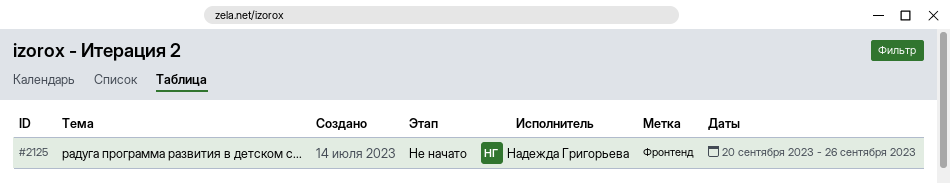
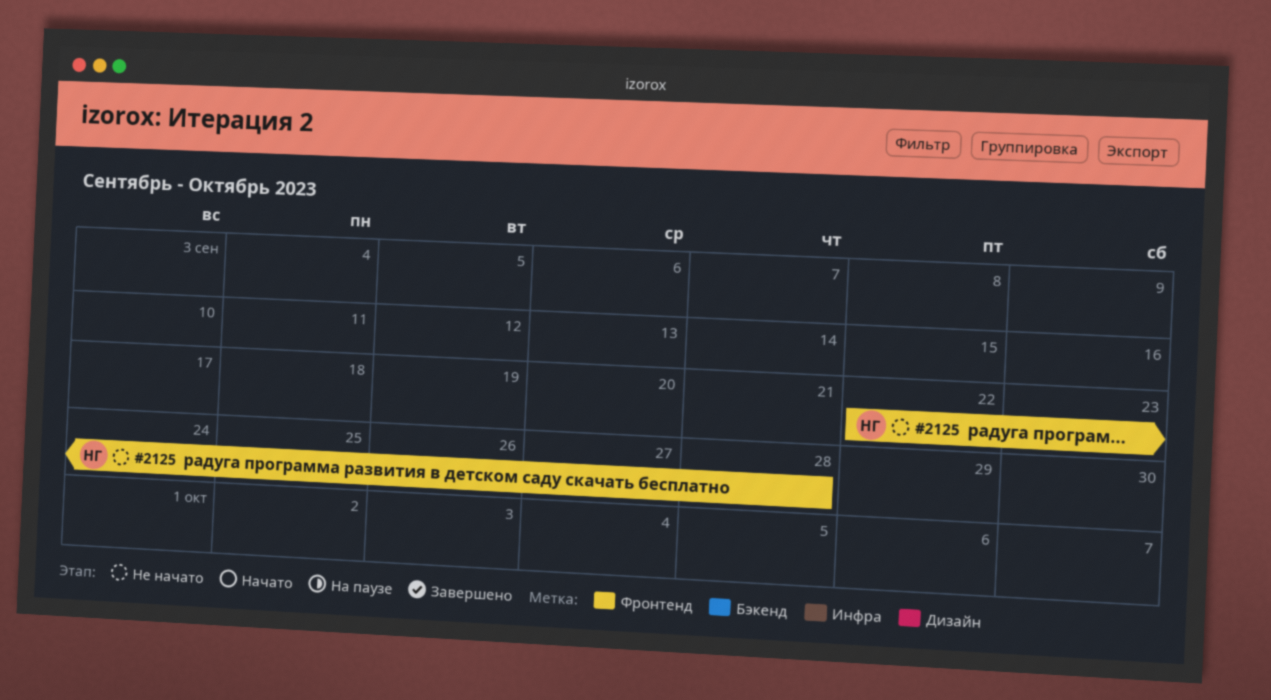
#2125, start: Sep 20 -> Sep 22
#2125, due: Sep 26 -> Sep 28

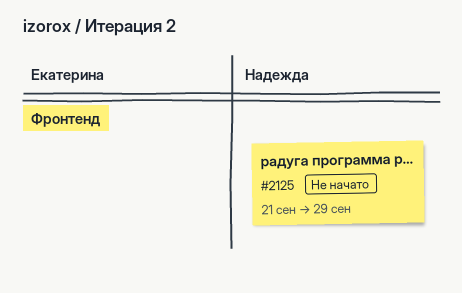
#2125, start: Sep 22 -> Sep 21
#2125, due: Sep 28 -> Sep 29

